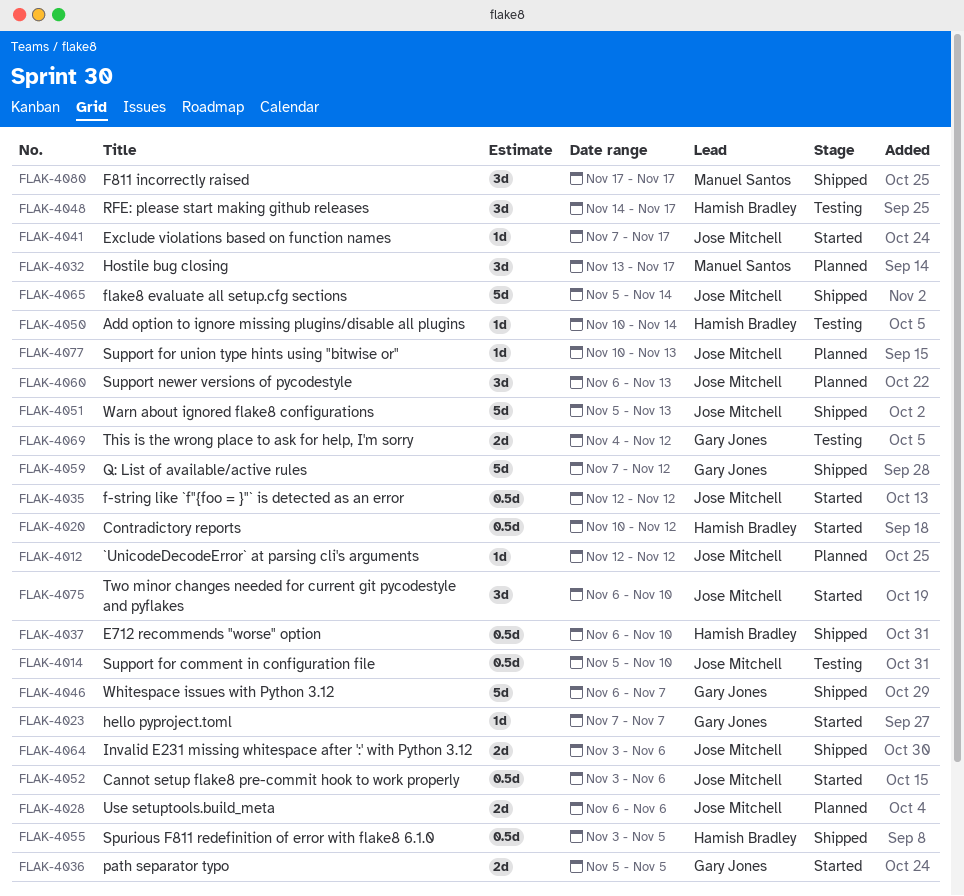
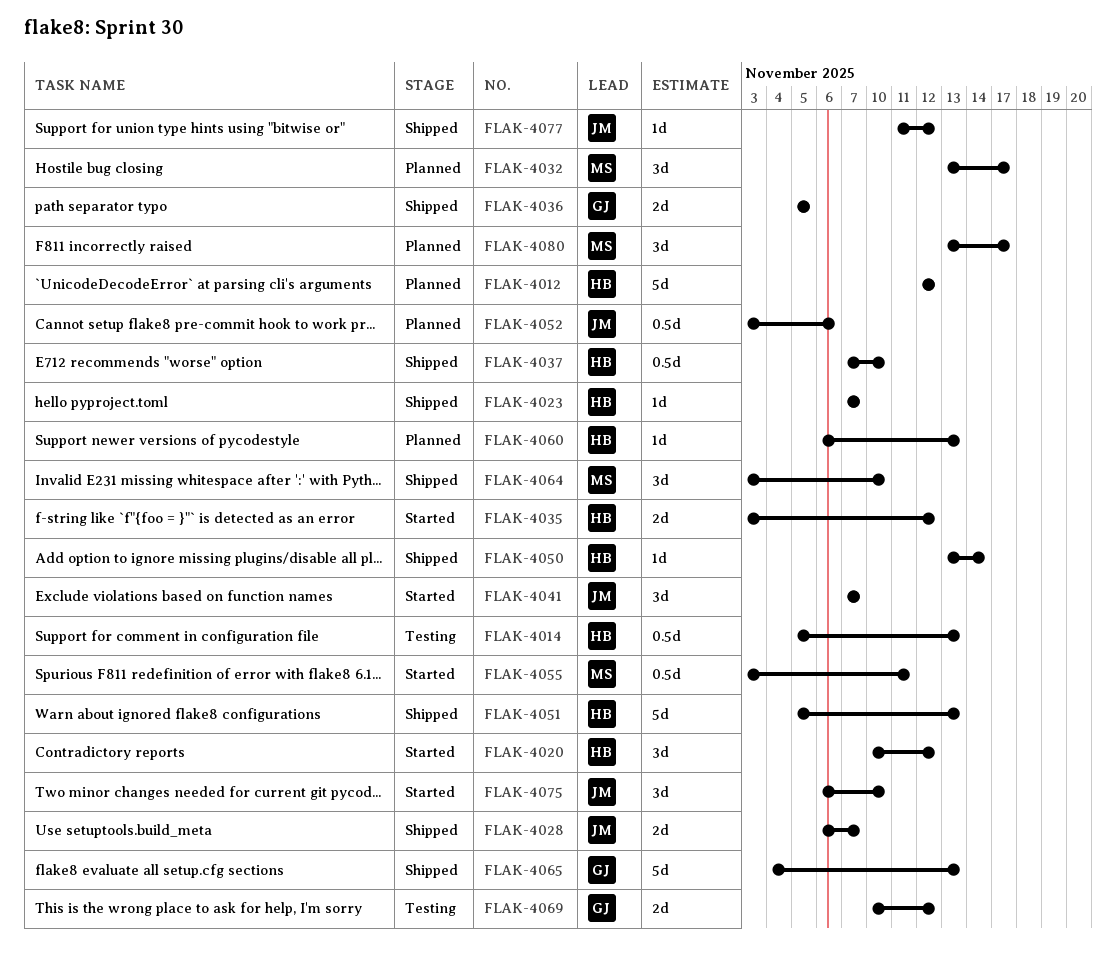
FLAK-4012, owner: Jose Mitchell -> Hamish Bradley
FLAK-4012, estimate: 1d -> 5d
FLAK-4014, owner: Jose Mitchell -> Hamish Bradley
FLAK-4014, due: Nov 10 -> Nov 13
FLAK-4020, estimate: 0.5d -> 3d
FLAK-4023, status: Started -> Shipped
FLAK-4023, owner: Gary Jones -> Hamish Bradley
FLAK-4028, status: Planned -> Shipped
FLAK-4028, due: Nov 6 -> Nov 7
FLAK-4035, owner: Jose Mitchell -> Hamish Bradley
FLAK-4035, estimate: 0.5d -> 2d
FLAK-4035, start: Nov 12 -> Nov 3
FLAK-4036, status: Started -> Shipped
FLAK-4037, start: Nov 6 -> Nov 7
FLAK-4041, estimate: 1d -> 3d
FLAK-4041, due: Nov 17 -> Nov 7
FLAK-4046: present -> none
FLAK-4048: present -> none
FLAK-4050, status: Testing -> Shipped
FLAK-4050, start: Nov 10 -> Nov 13
FLAK-4051, owner: Jose Mitchell -> Hamish Bradley
FLAK-4052, status: Started -> Planned
FLAK-4055, status: Shipped -> Started
FLAK-4055, owner: Hamish Bradley -> Manuel Santos
FLAK-4055, due: Nov 5 -> Nov 11
FLAK-4059: present -> none
FLAK-4060, owner: Jose Mitchell -> Hamish Bradley
FLAK-4060, estimate: 3d -> 1d
FLAK-4064, owner: Jose Mitchell -> Manuel Santos
FLAK-4064, estimate: 2d -> 3d
FLAK-4064, due: Nov 6 -> Nov 10
FLAK-4065, owner: Jose Mitchell -> Gary Jones
FLAK-4065, start: Nov 5 -> Nov 4
FLAK-4065, due: Nov 14 -> Nov 13
FLAK-4069, start: Nov 4 -> Nov 10
FLAK-4077, status: Planned -> Shipped
FLAK-4077, start: Nov 10 -> Nov 11
FLAK-4077, due: Nov 13 -> Nov 12
FLAK-4080, status: Shipped -> Planned
FLAK-4080, start: Nov 17 -> Nov 13

